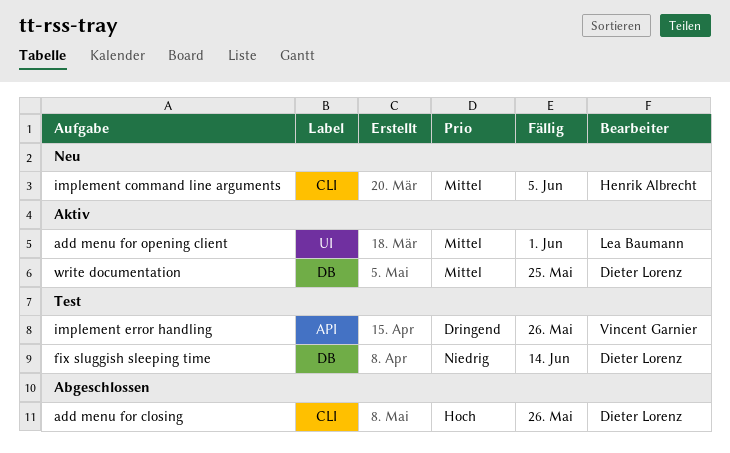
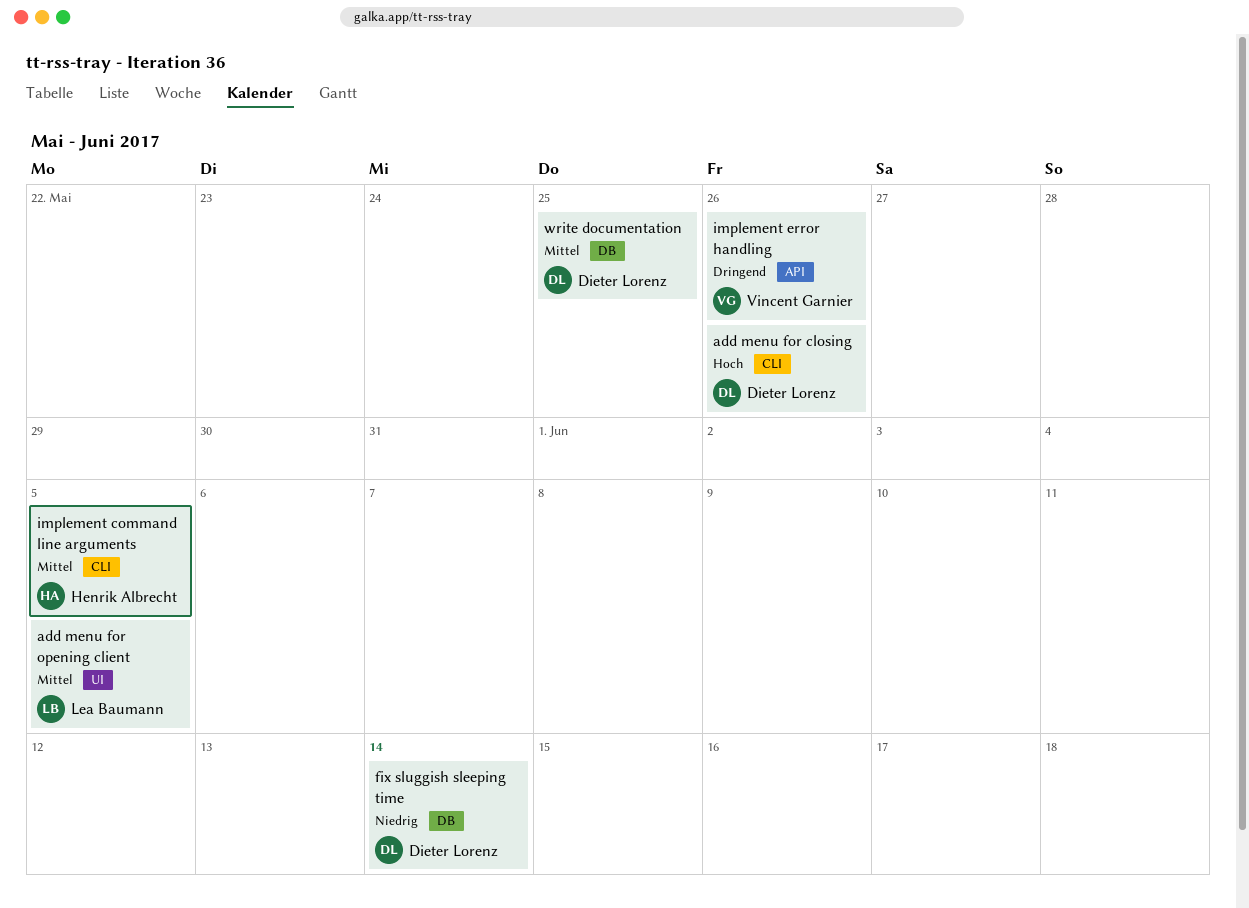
add menu for opening client, due: Jun 1 -> Jun 5

